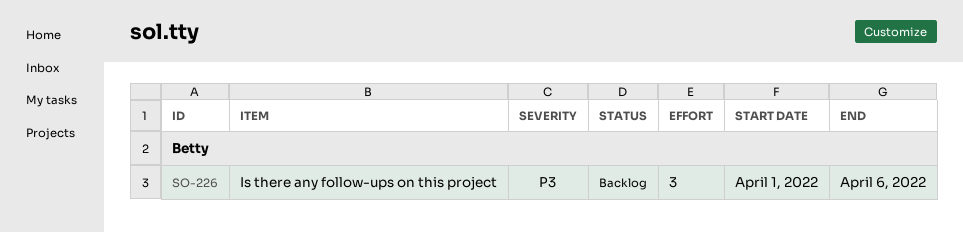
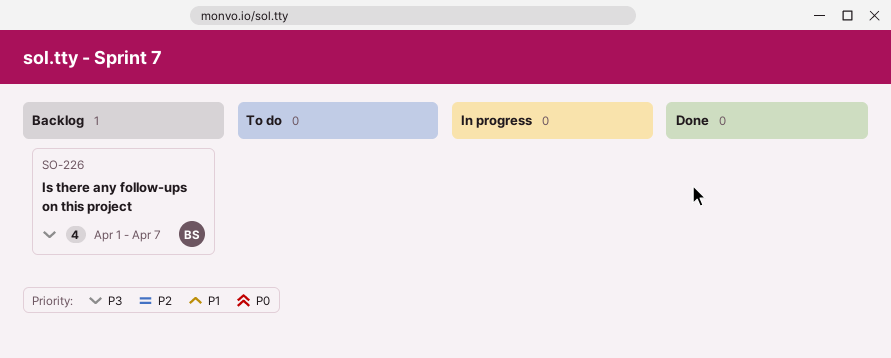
SO-226, estimate: 3 -> 4
SO-226, due: Apr 6 -> Apr 7

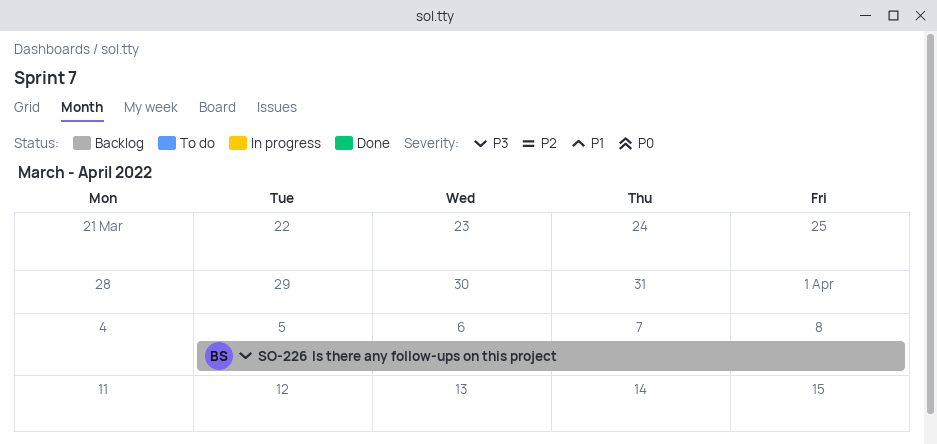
SO-226, start: Apr 1 -> Apr 5
SO-226, due: Apr 7 -> Apr 8

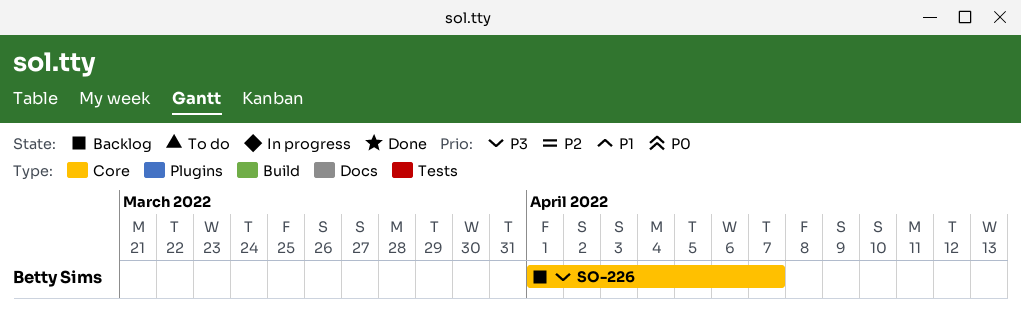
SO-226, start: Apr 5 -> Apr 1
SO-226, due: Apr 8 -> Apr 7

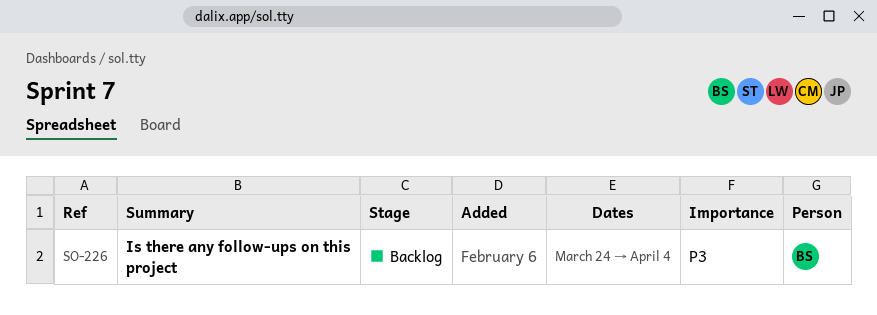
SO-226, start: Apr 1 -> Mar 24
SO-226, due: Apr 7 -> Apr 4

